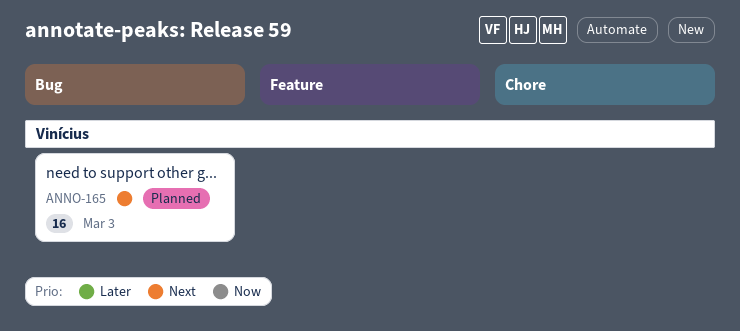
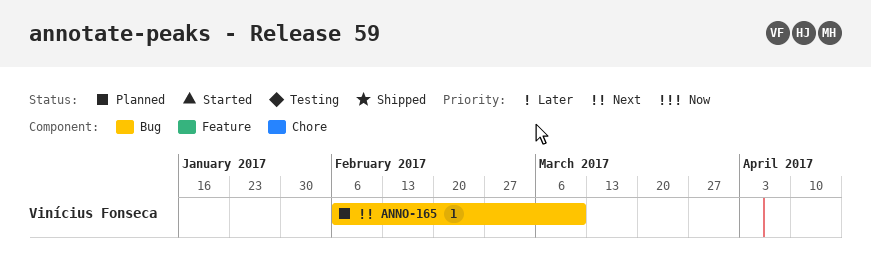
ANNO-165, estimate: 16 -> 1
ANNO-165, due: Mar 3 -> Mar 10

